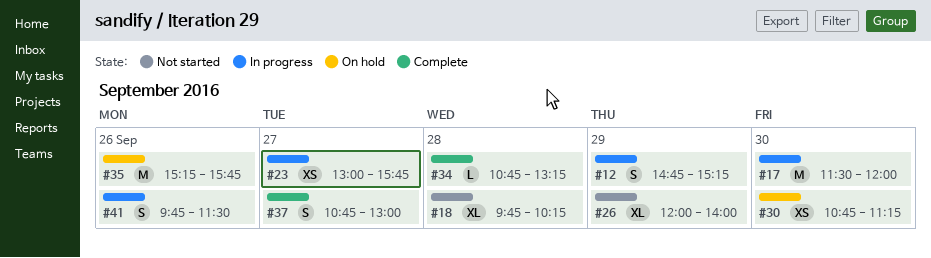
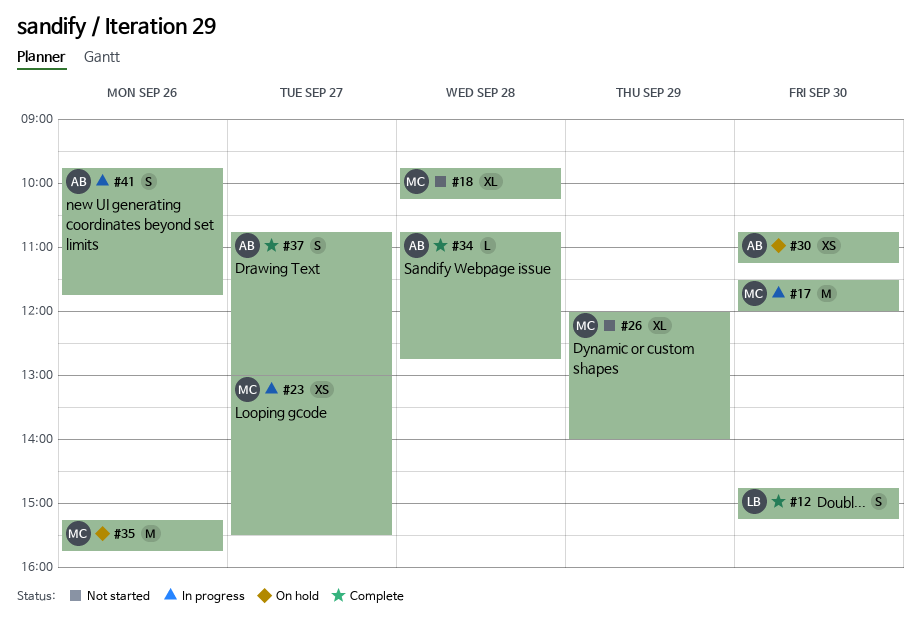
#12, status: In progress -> Complete
#12, day: Sep 29 -> Sep 30
#23, ends: 15:45 -> 15:30
#34, ends: 13:15 -> 12:45
#41, ends: 11:30 -> 11:45

